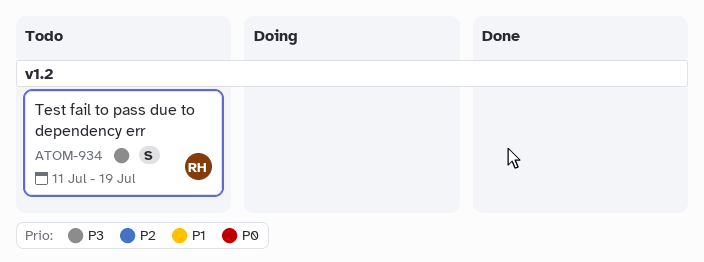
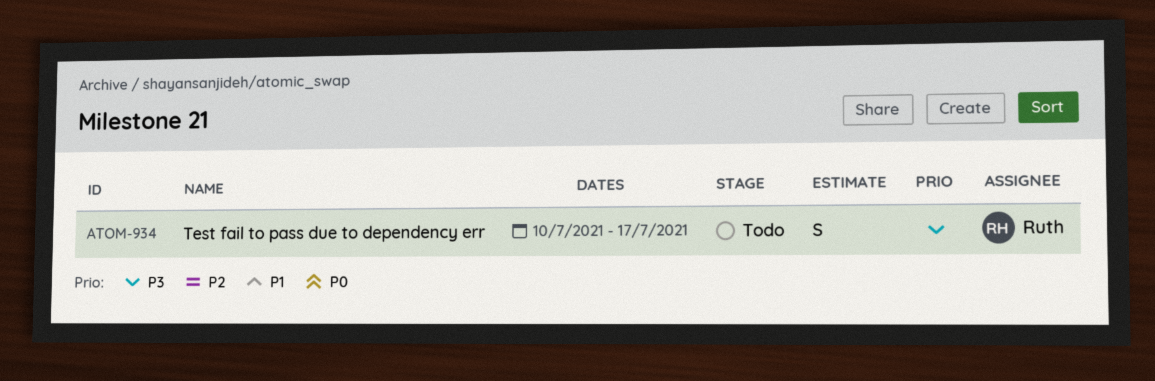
ATOM-934, start: Jul 11 -> Jul 10
ATOM-934, due: Jul 19 -> Jul 17

